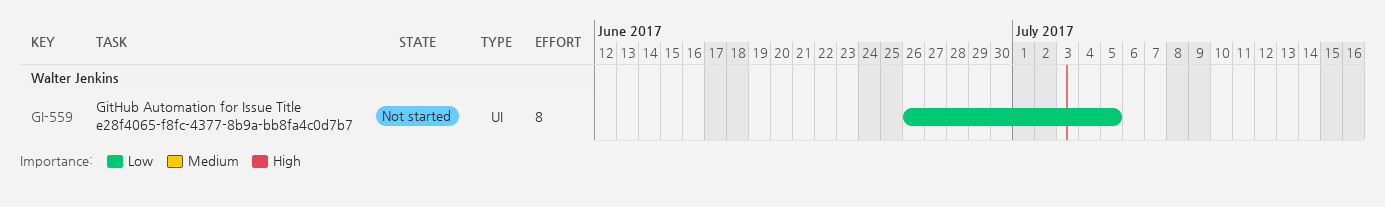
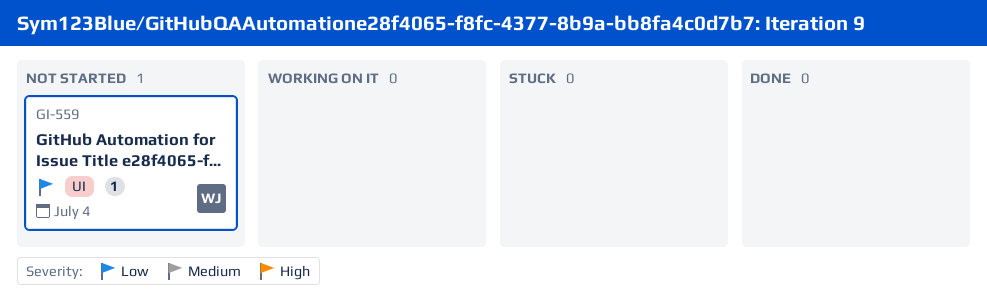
GI-559, estimate: 8 -> 1
GI-559, due: Jul 5 -> Jul 4

